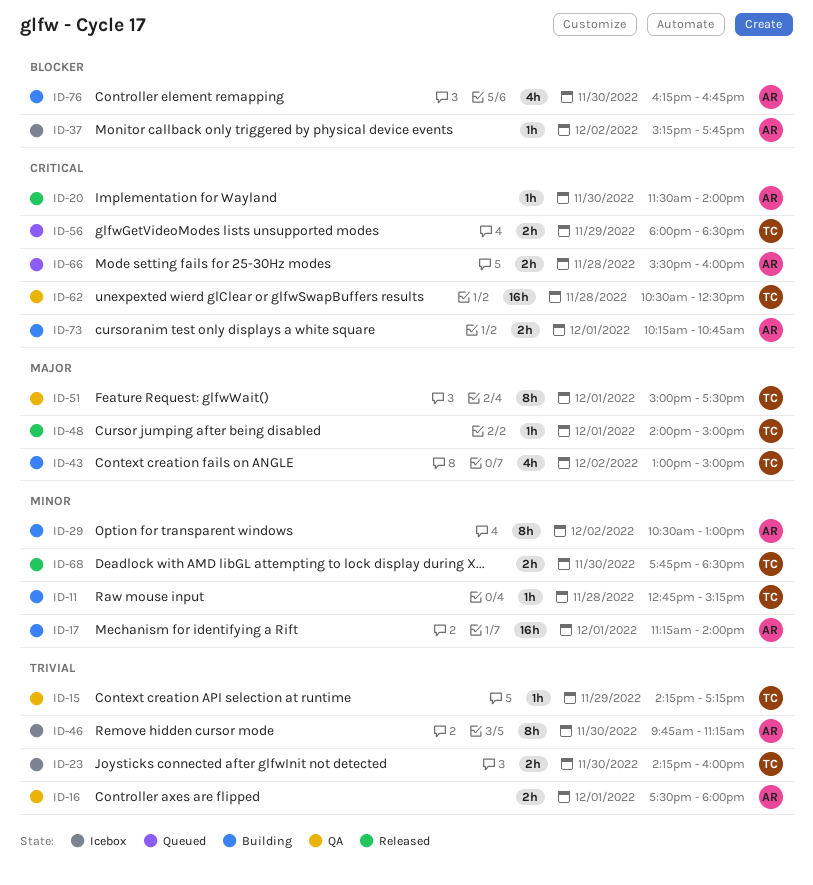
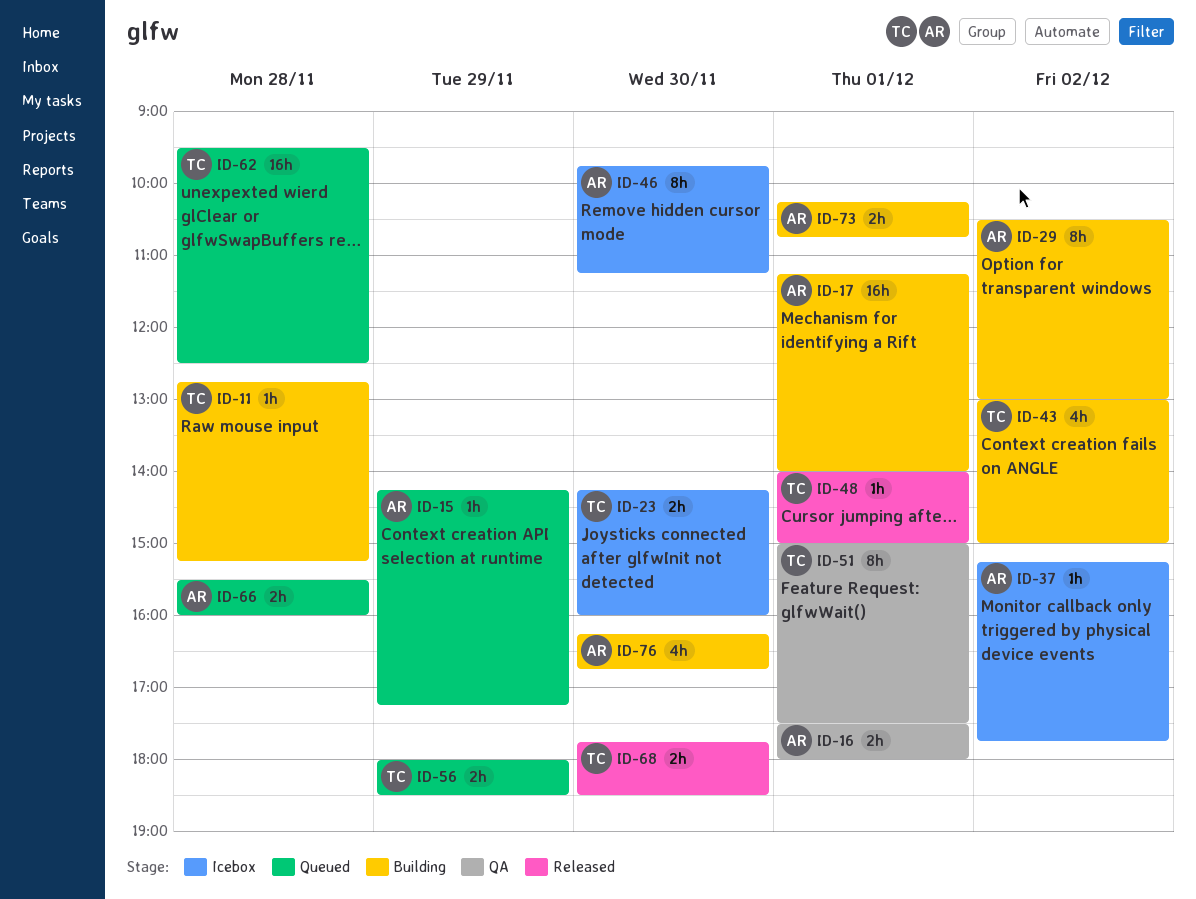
ID-15, status: QA -> Queued
ID-15, owner: TC -> AR
ID-20: present -> none
ID-62, status: QA -> Queued
ID-62, begins: 10:30 -> 09:30

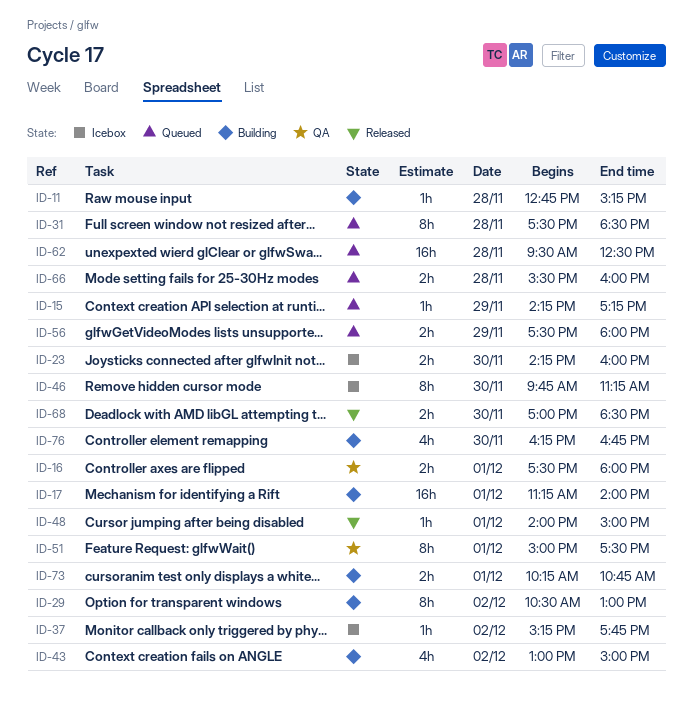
ID-31: none -> present
ID-56, begins: 18:00 -> 17:30
ID-56, ends: 18:30 -> 18:00
ID-68, begins: 17:45 -> 17:00

